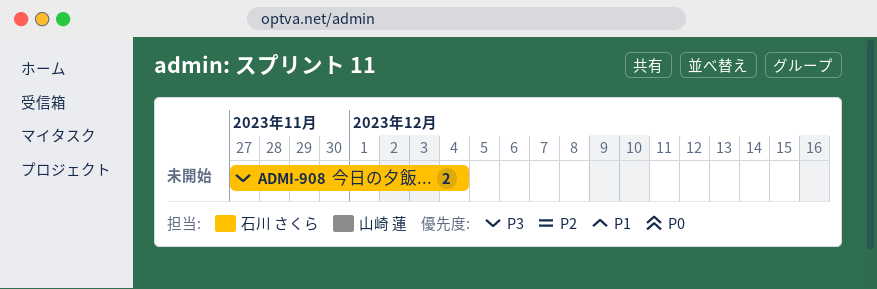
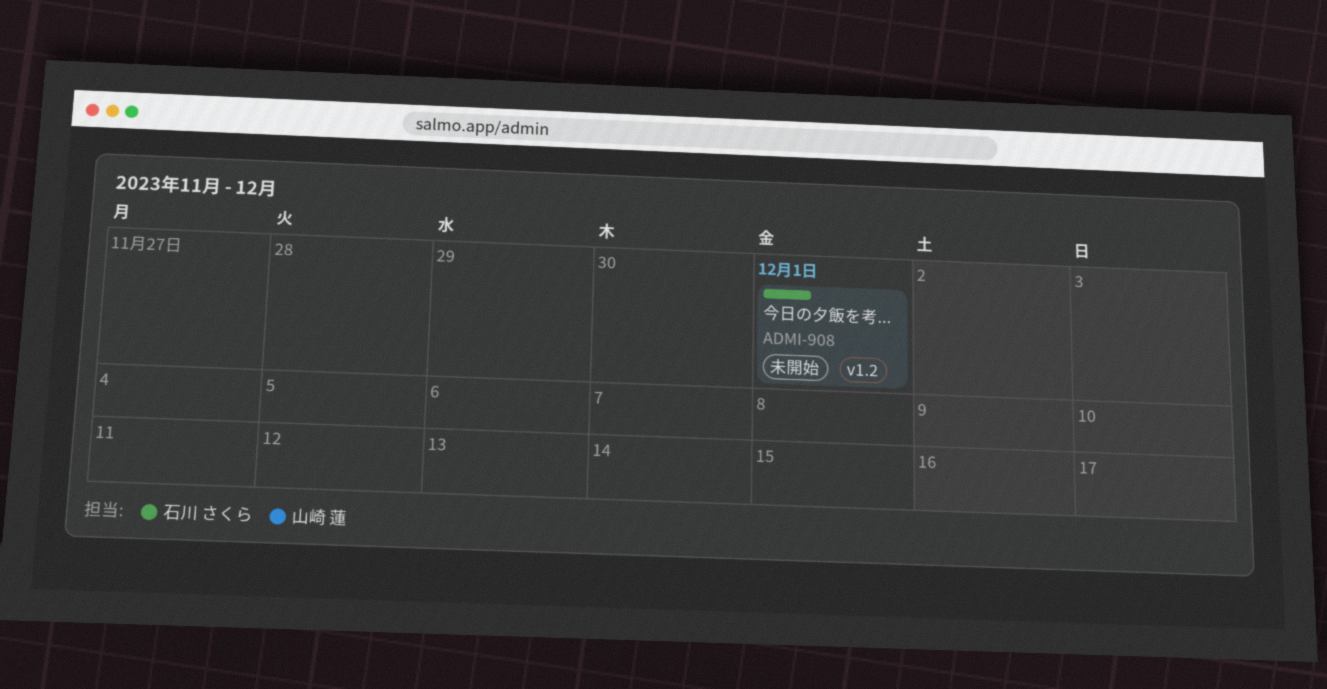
ADMI-908, due: Dec 4 -> Dec 1

